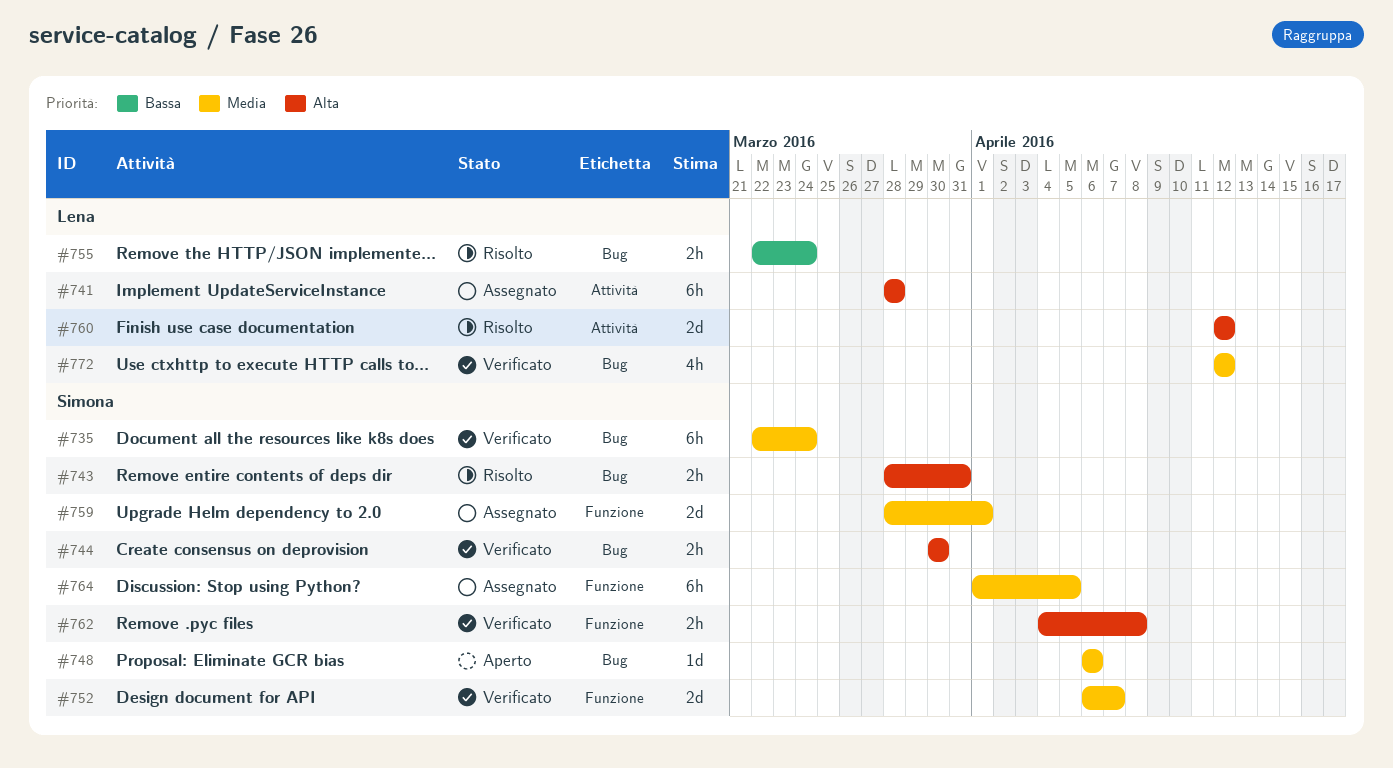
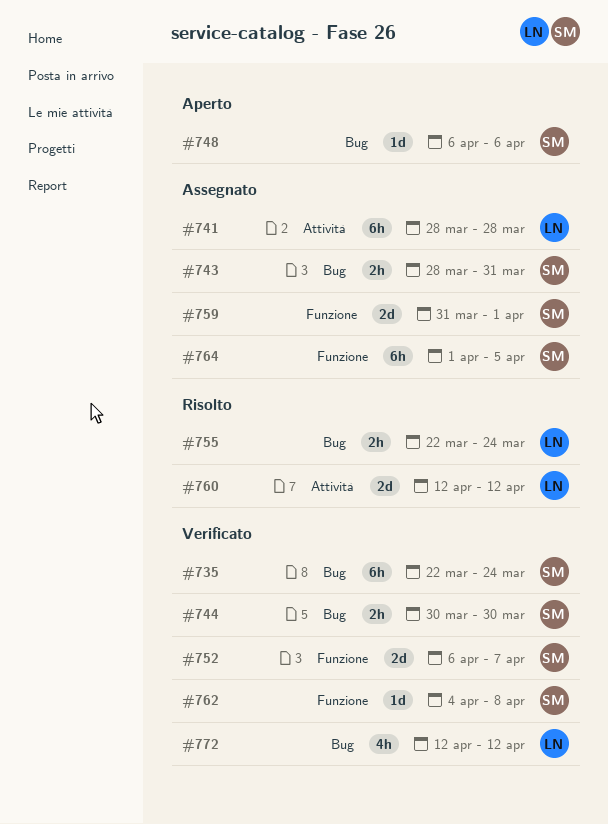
#743, status: Risolto -> Assegnato
#759, start: Mar 28 -> Mar 31
#762, estimate: 2h -> 1d

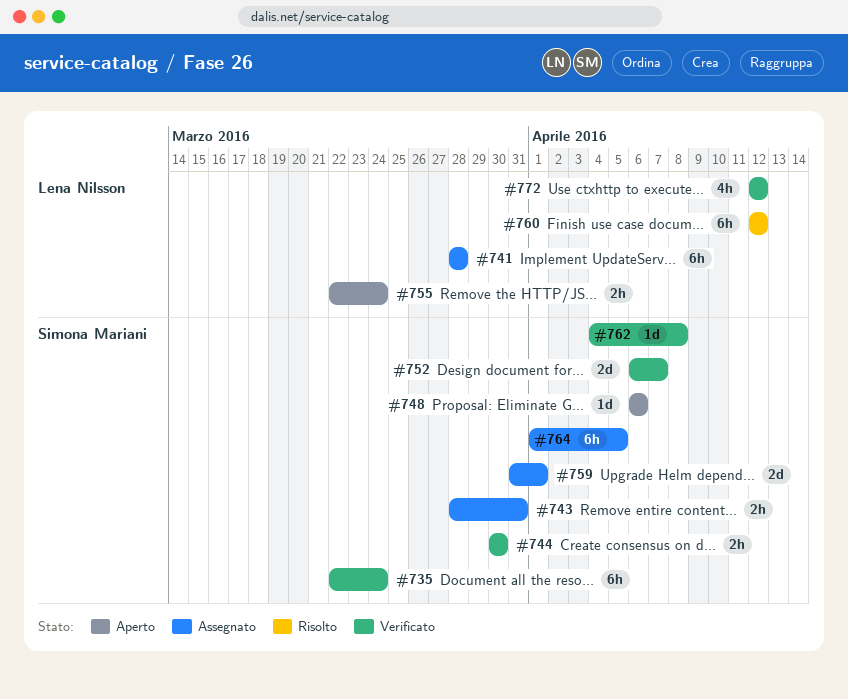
#755, status: Risolto -> Aperto
#760, estimate: 2d -> 6h

